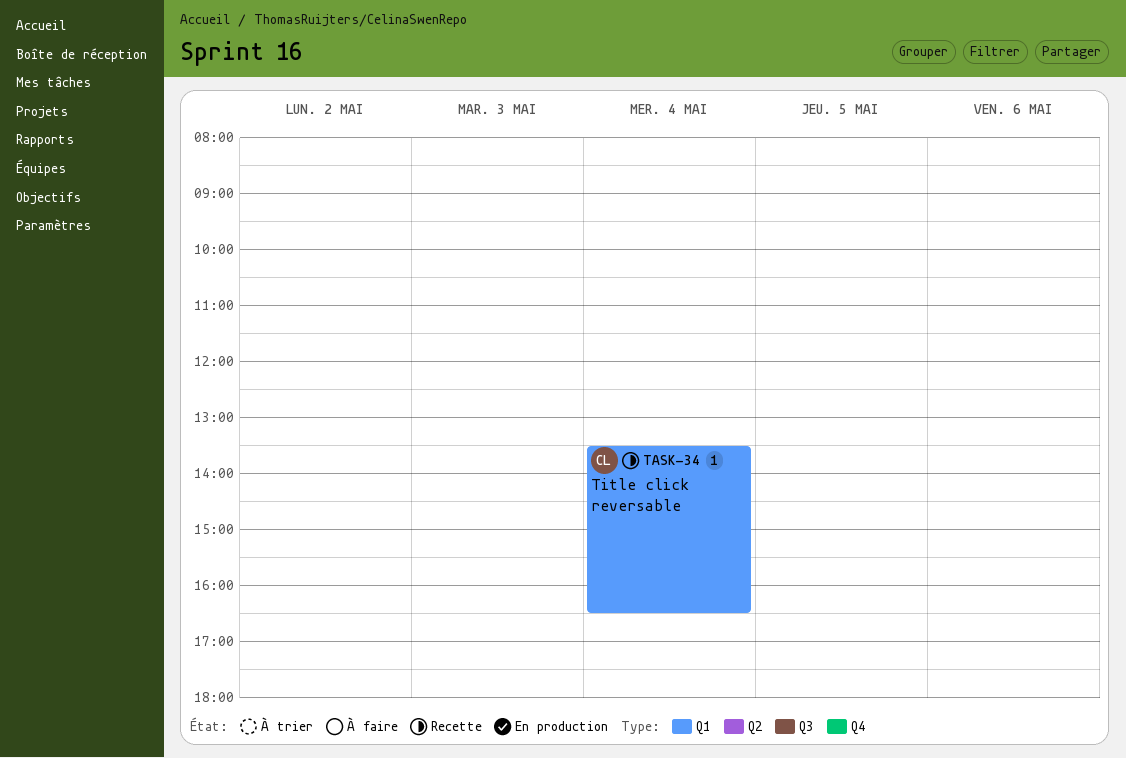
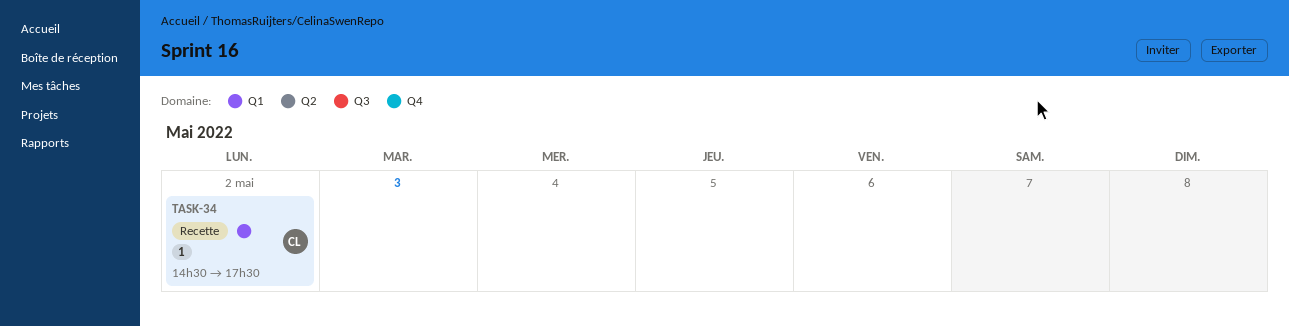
TASK-34, day: May 4 -> May 2
TASK-34, begins: 13:30 -> 14:30
TASK-34, ends: 16:30 -> 17:30

